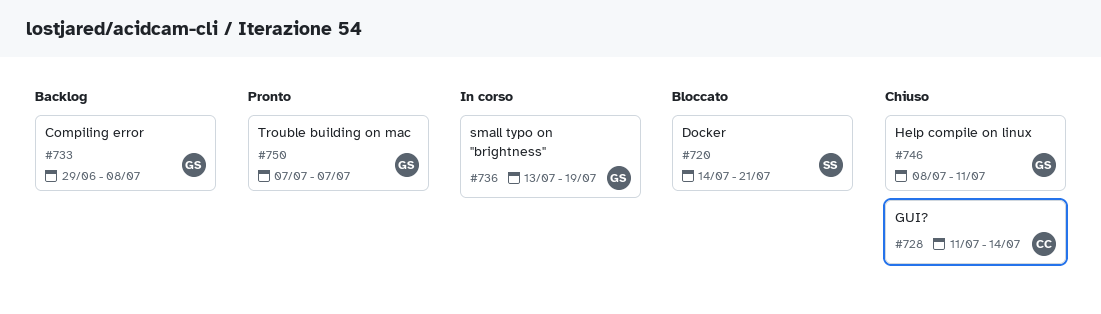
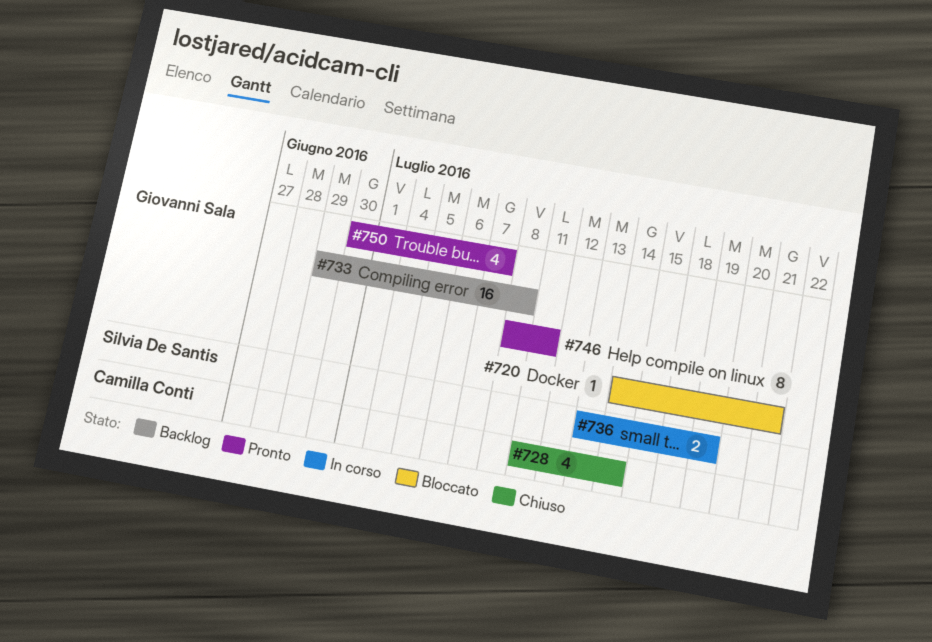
#720, owner: Silvia De Santis -> Giovanni Sala
#736, owner: Giovanni Sala -> Silvia De Santis
#746, status: Chiuso -> Pronto
#750, start: Jul 7 -> Jun 30

